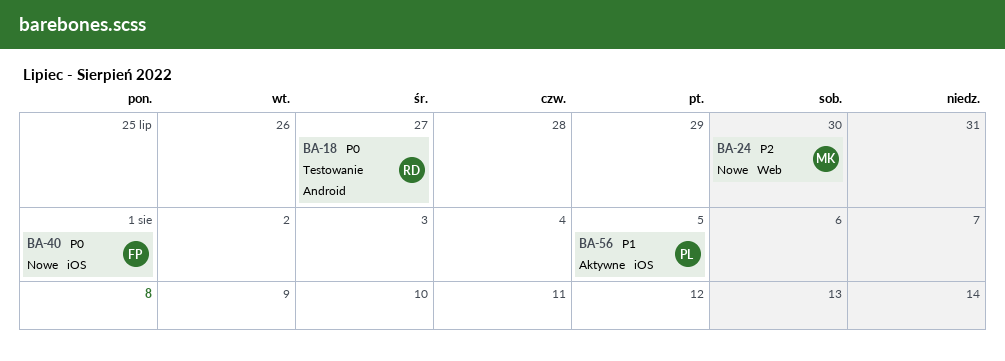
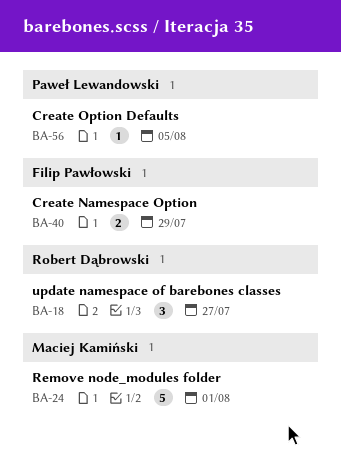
BA-24, due: Jul 30 -> Aug 1
BA-40, due: Aug 1 -> Jul 29

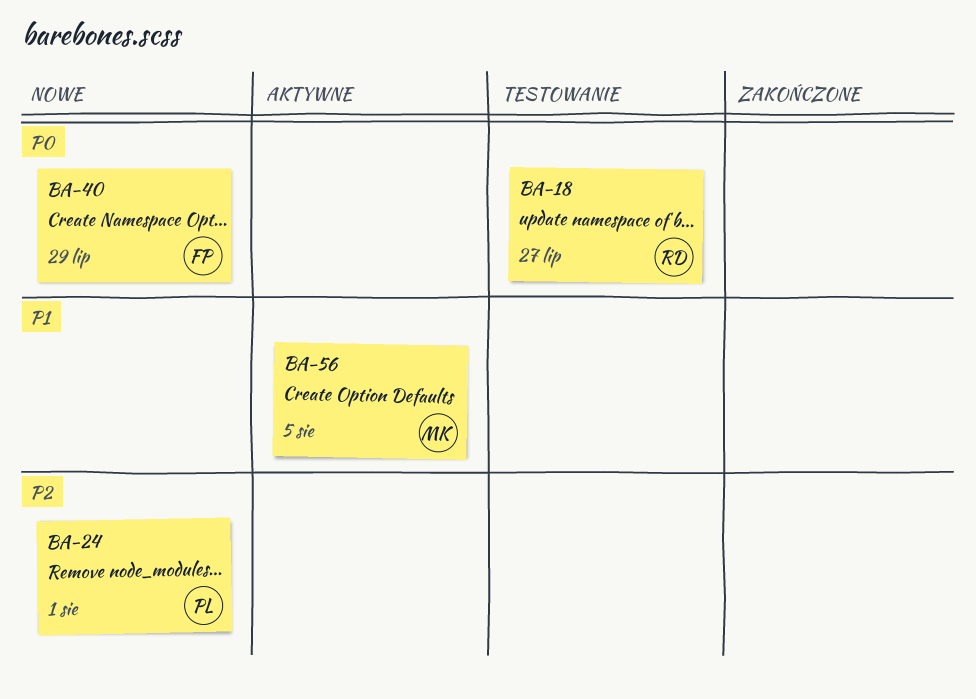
BA-24, owner: Maciej Kamiński -> Paweł Lewandowski
BA-56, owner: Paweł Lewandowski -> Maciej Kamiński

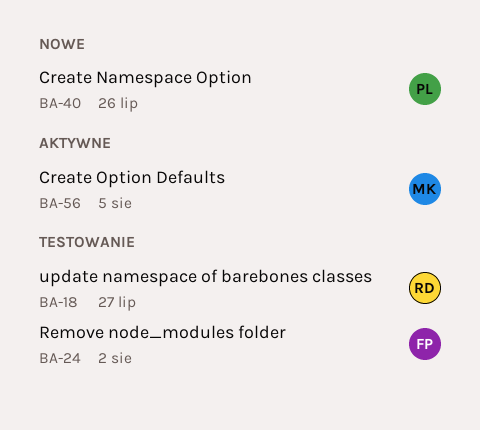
BA-24, status: Nowe -> Testowanie
BA-24, owner: PL -> FP
BA-24, due: Aug 1 -> Aug 2
BA-40, owner: FP -> PL
BA-40, due: Jul 29 -> Jul 26

